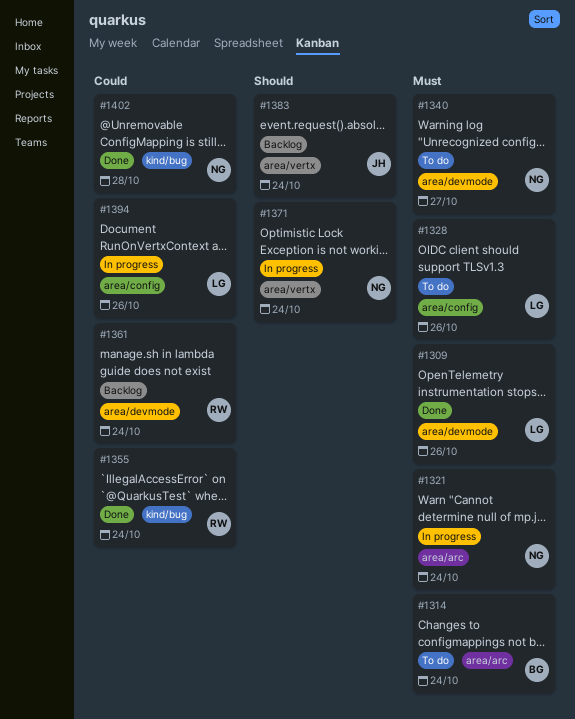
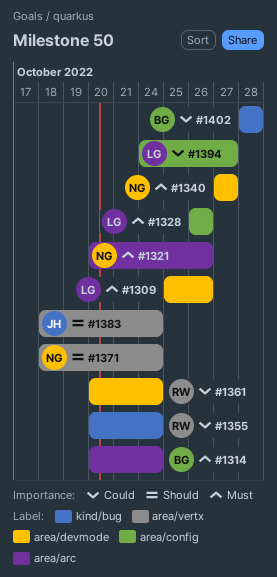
#1321, due: Oct 24 -> Oct 26
#1394, due: Oct 26 -> Oct 27
#1402, owner: NG -> BG

